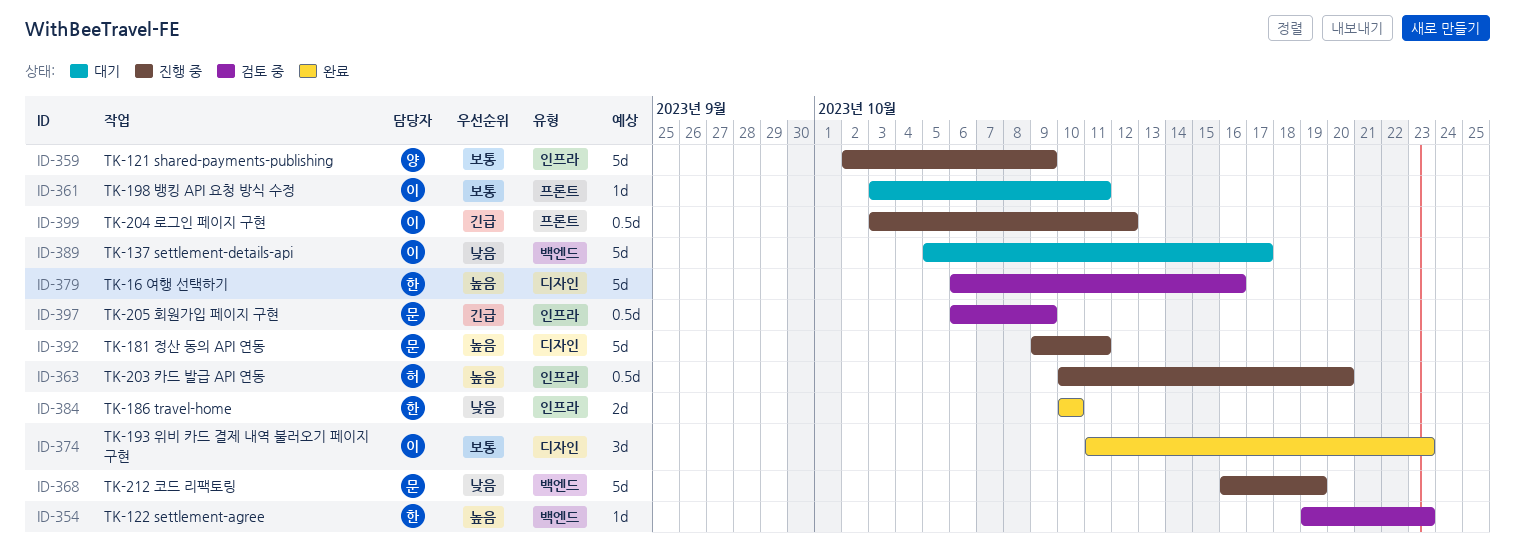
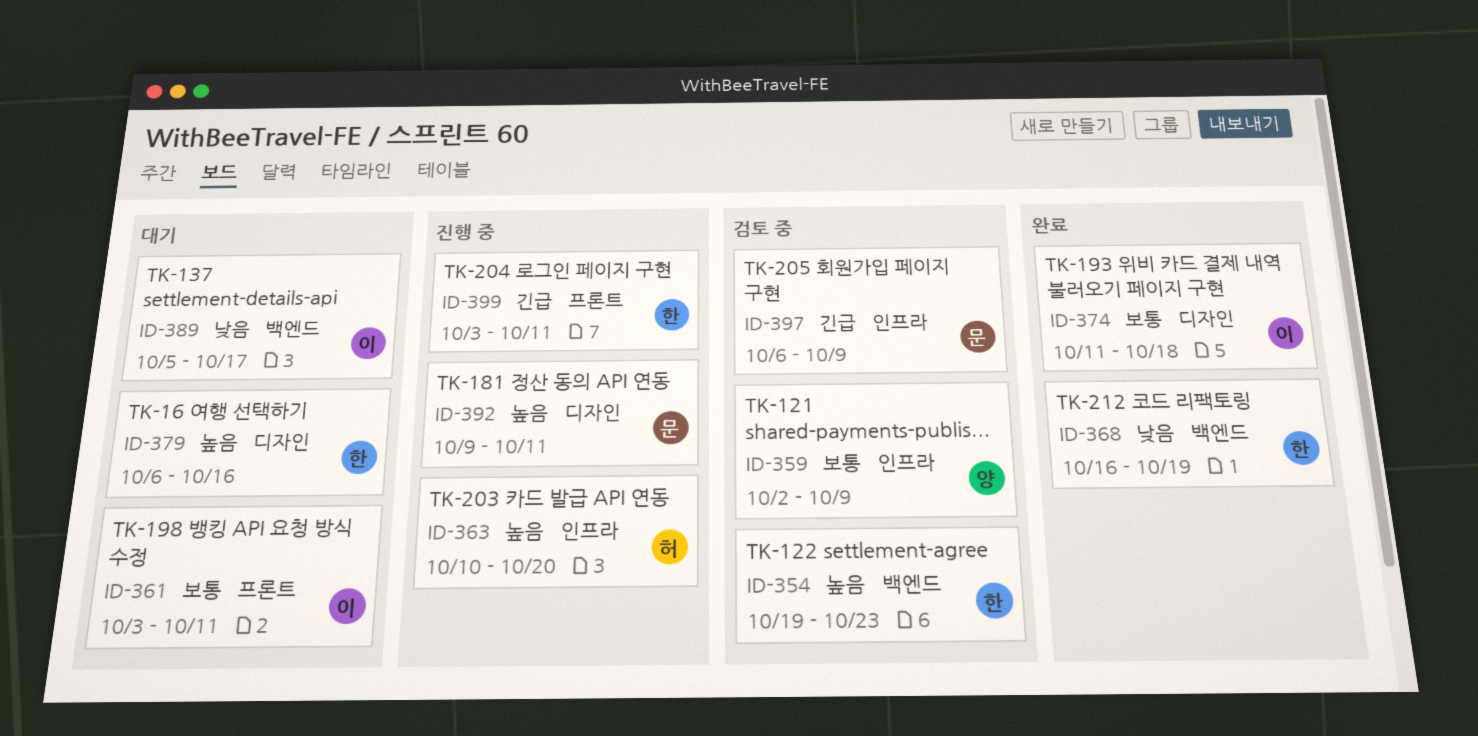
ID-359, status: 진행 중 -> 검토 중
ID-368, status: 진행 중 -> 완료
ID-368, owner: 문 -> 한
ID-374, due: Oct 23 -> Oct 18
ID-379, status: 검토 중 -> 대기
ID-384: present -> none
ID-399, owner: 이 -> 한
ID-399, due: Oct 12 -> Oct 11

